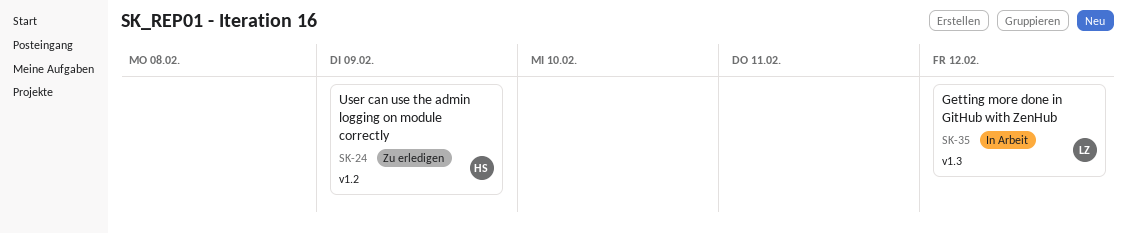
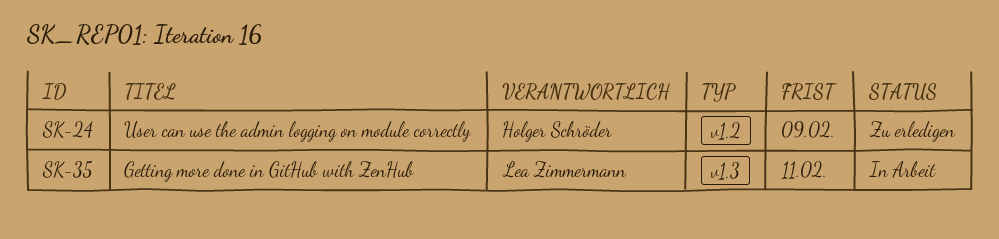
SK-35, due: Feb 12 -> Feb 11

